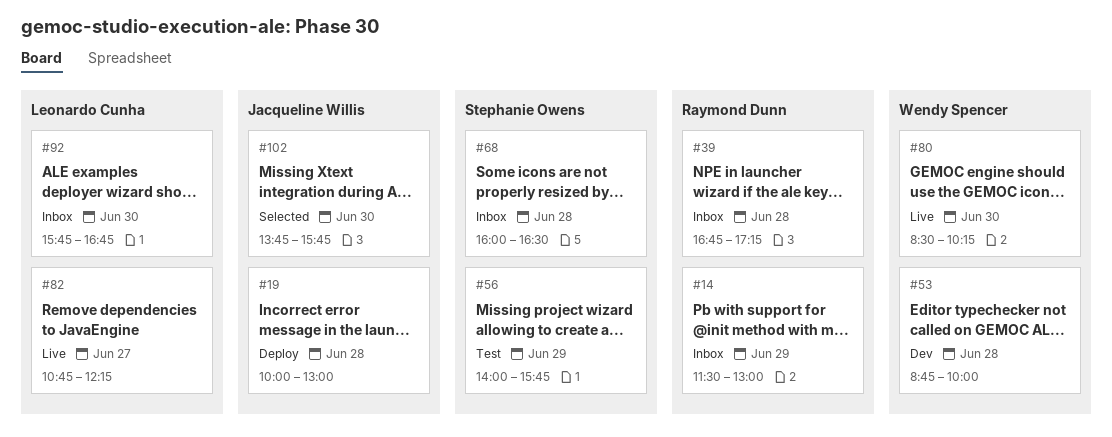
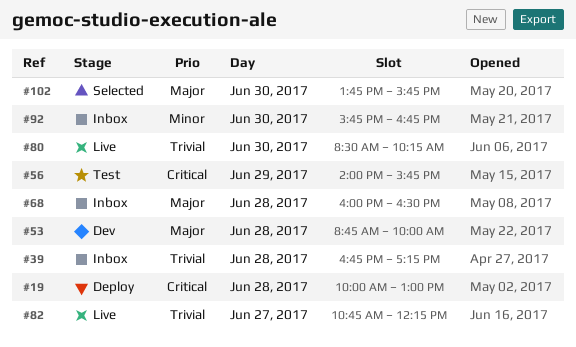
#14: present -> none

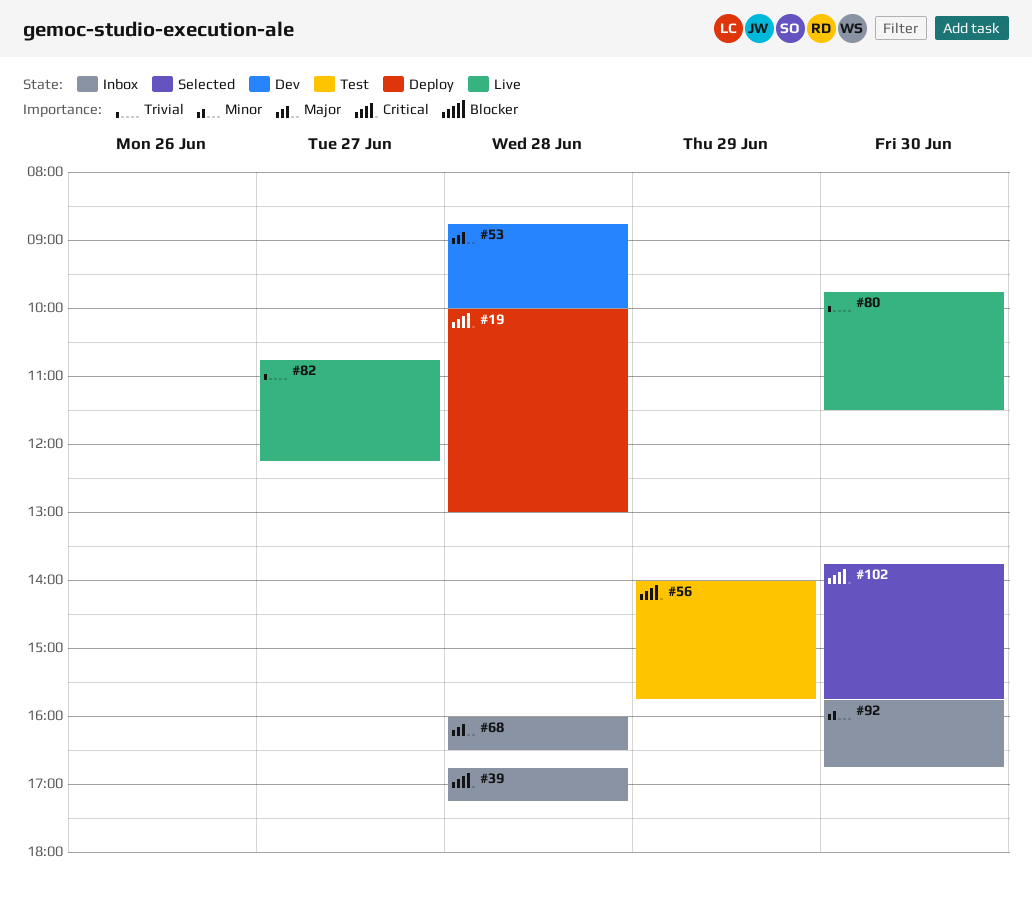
#39, priority: Trivial -> Critical
#80, begins: 08:30 -> 09:45
#80, ends: 10:15 -> 11:30
#102, priority: Major -> Critical

